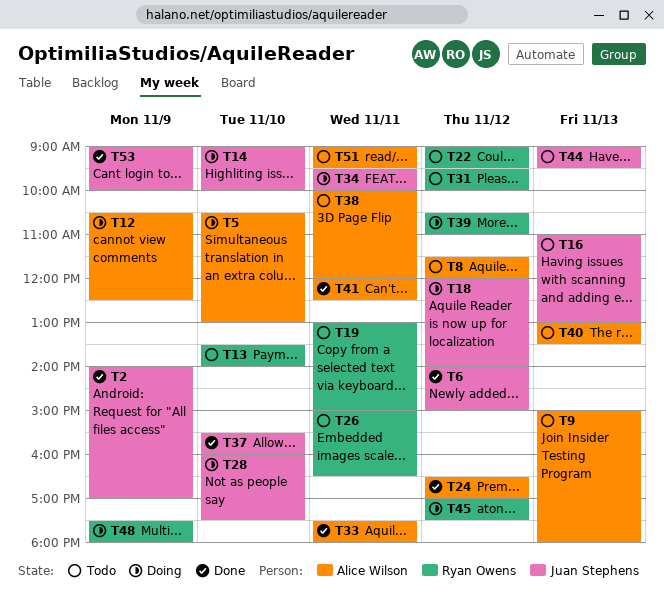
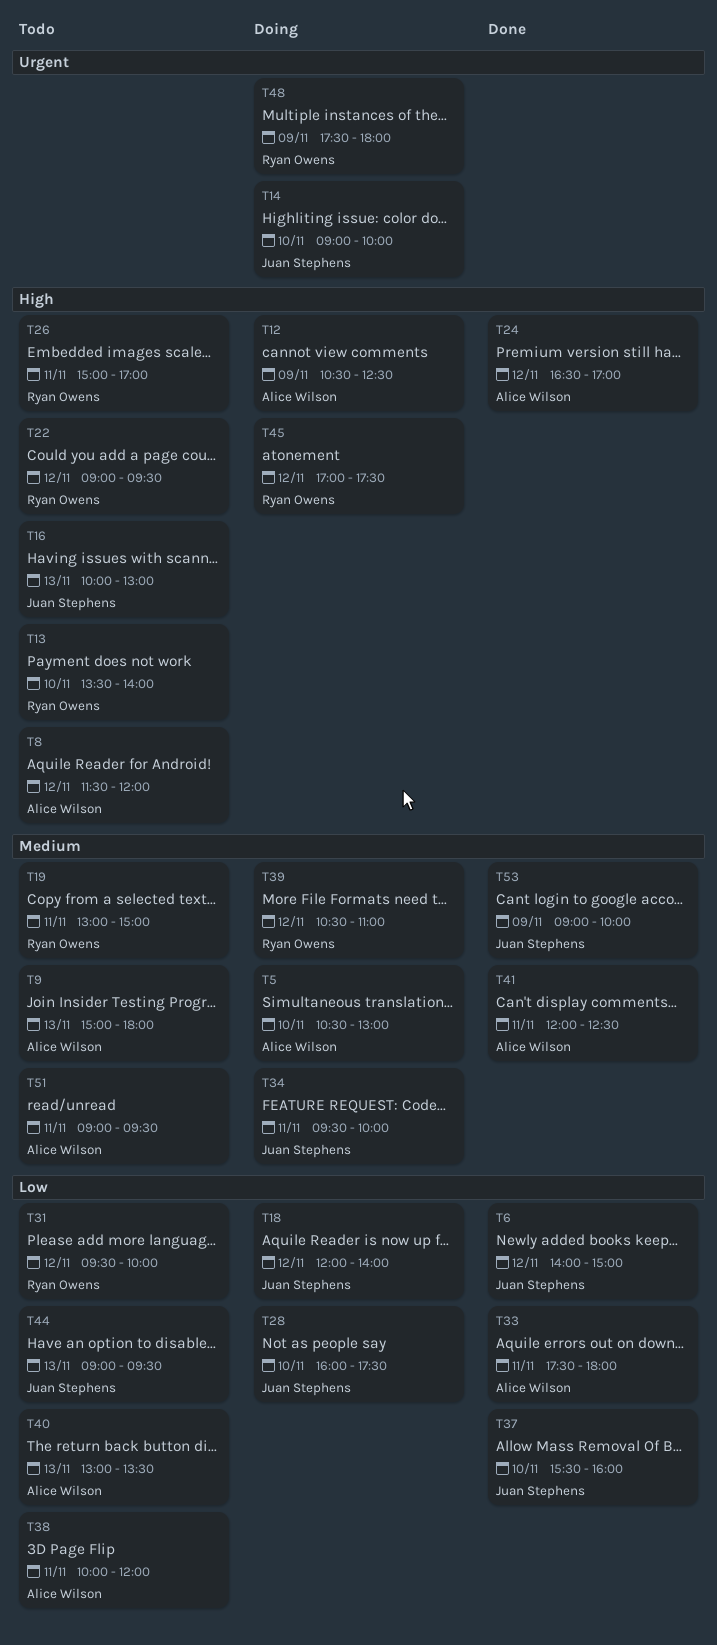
T2: present -> none
T16, begins: 11:00 -> 10:00
T26, ends: 16:30 -> 17:00

